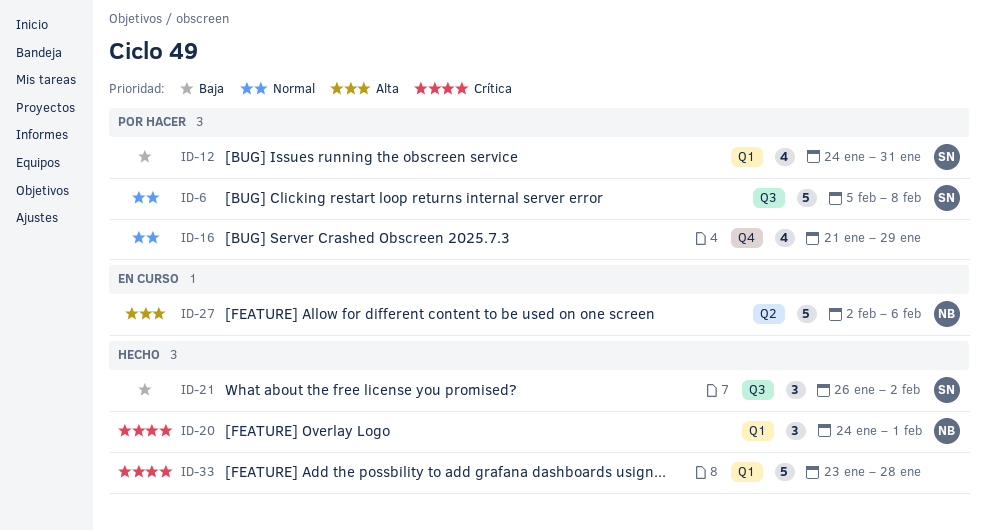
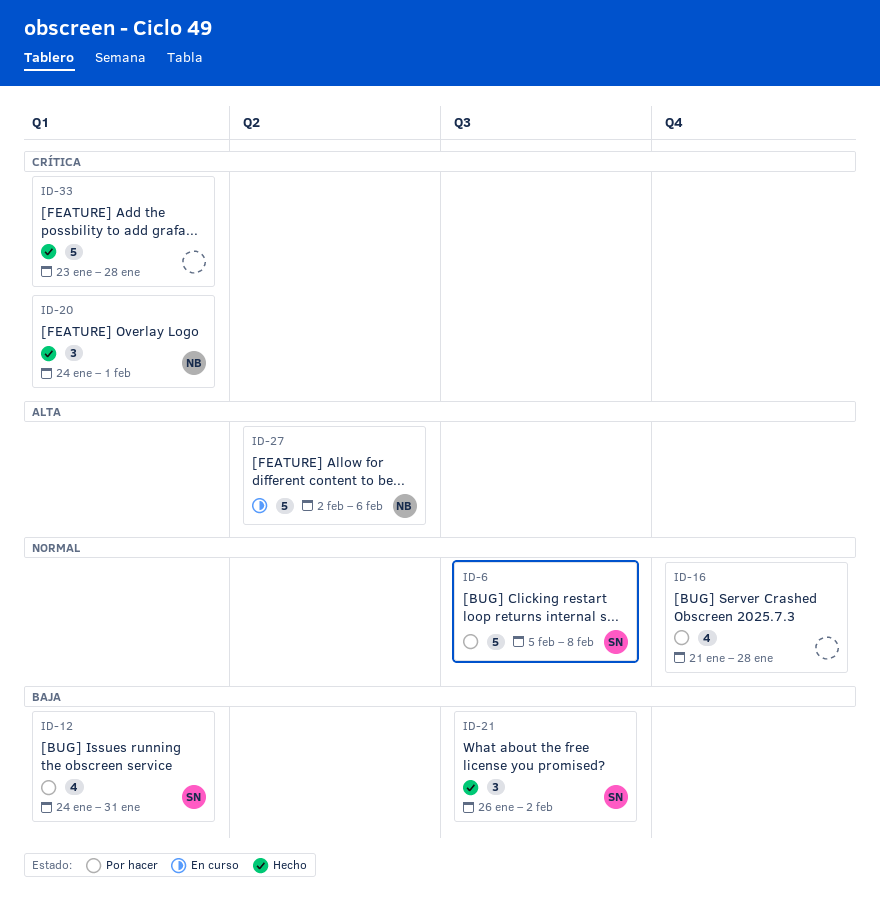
ID-16, due: Jan 29 -> Jan 28

